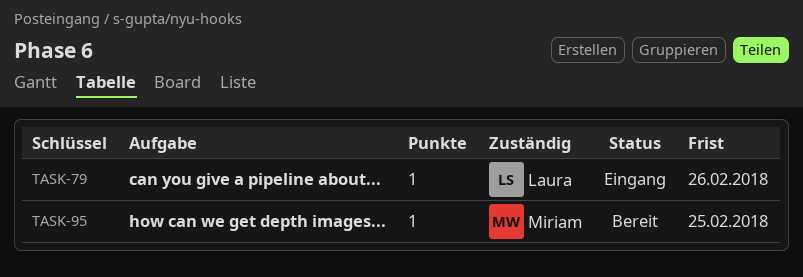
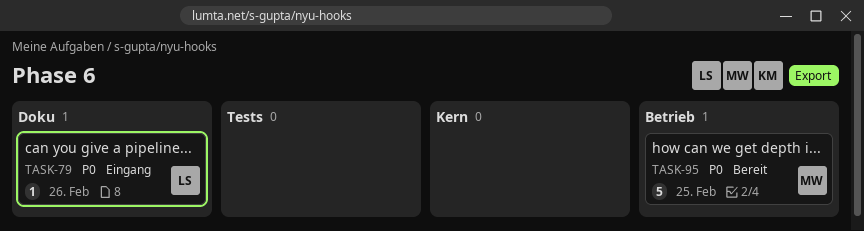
TASK-95, estimate: 1 -> 5

